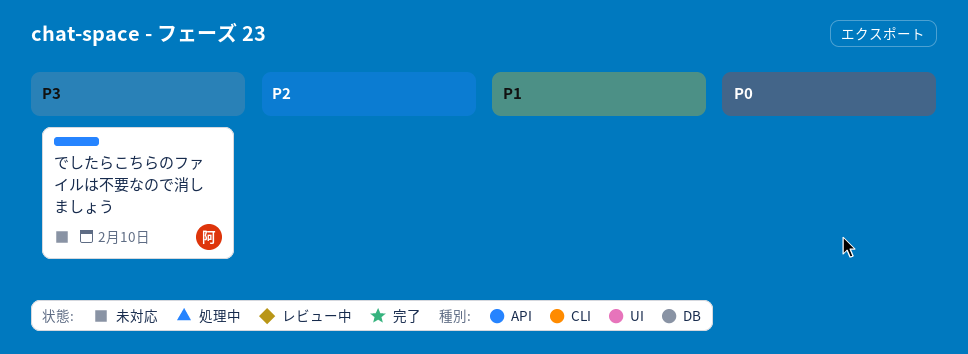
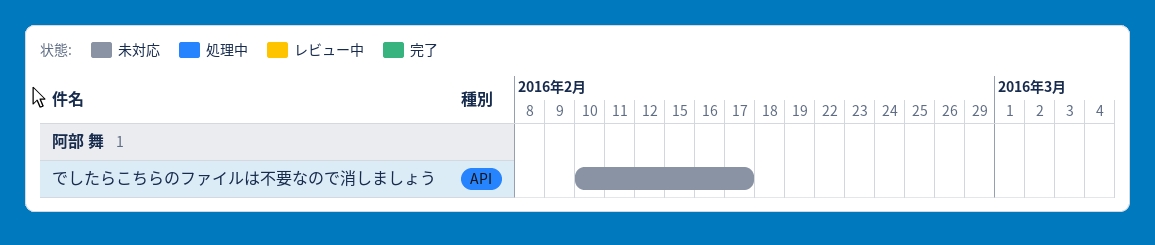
でしたらこちらのファイルは不要なので消しましょう, due: Feb 10 -> Feb 17

